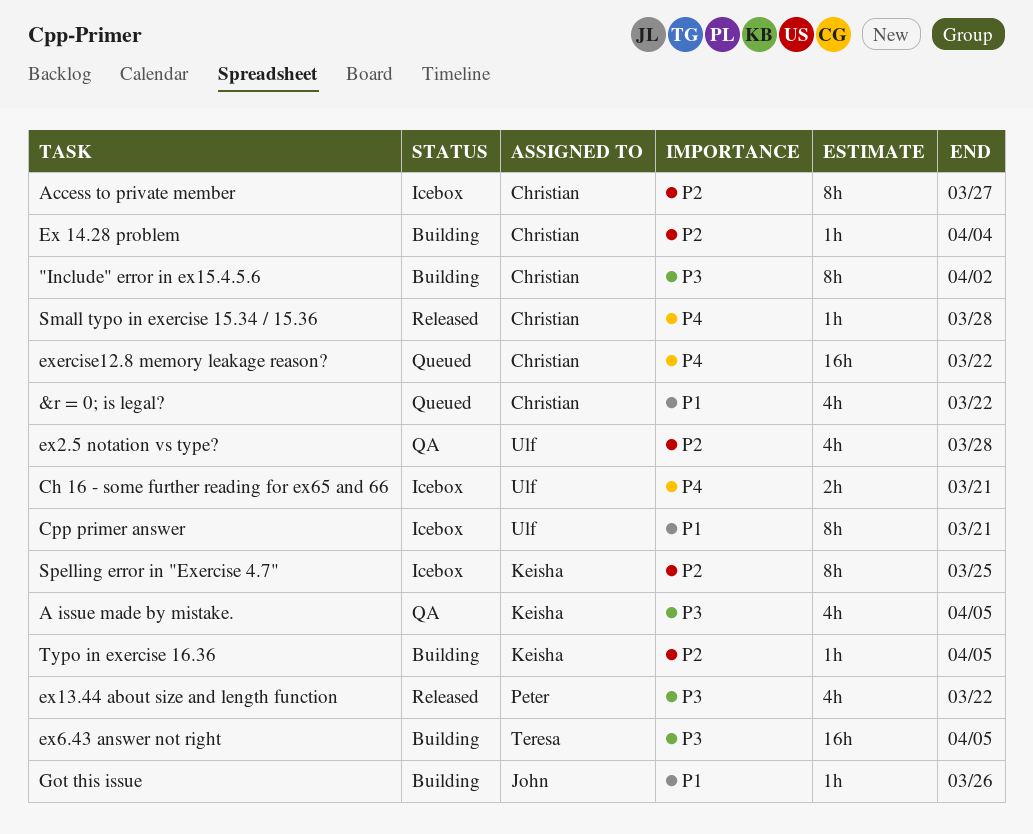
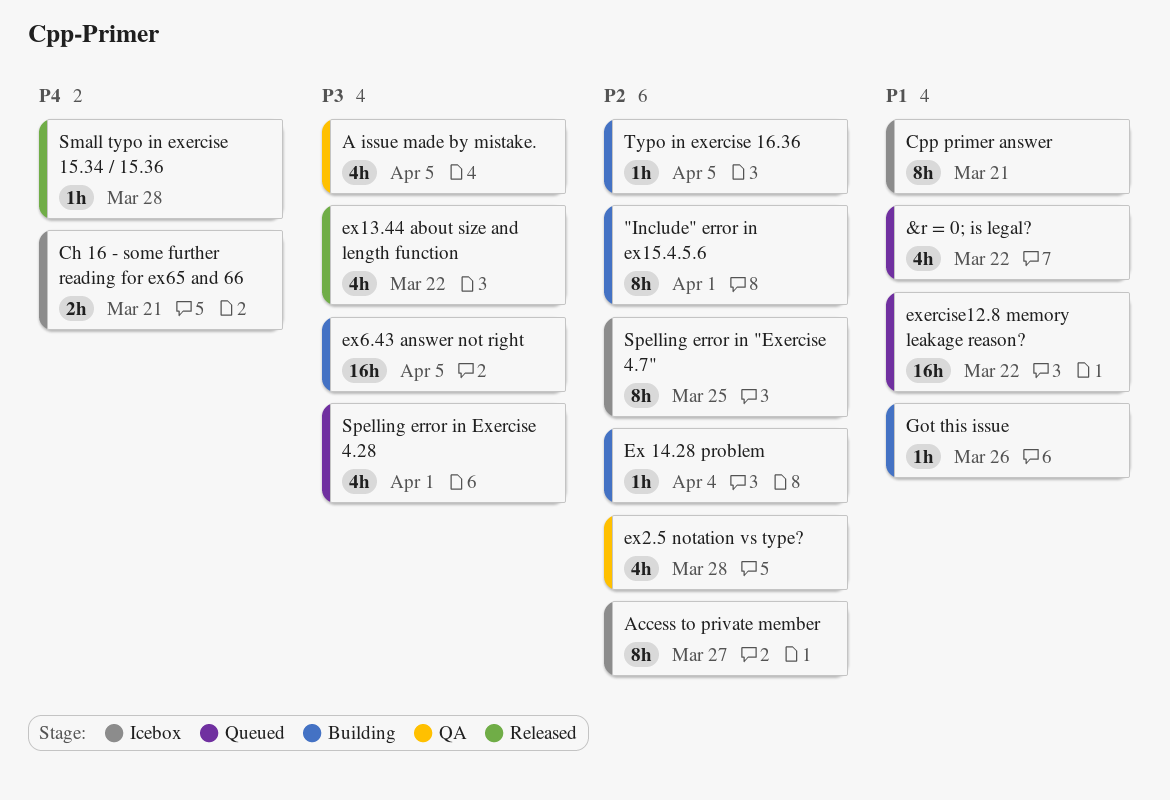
"Include" error in ex15.4.5.6, priority: P3 -> P2
"Include" error in ex15.4.5.6, due: Apr 2 -> Apr 1
exercise12.8 memory leakage reason?, priority: P4 -> P1
Spelling error in Exercise 4.28: none -> present

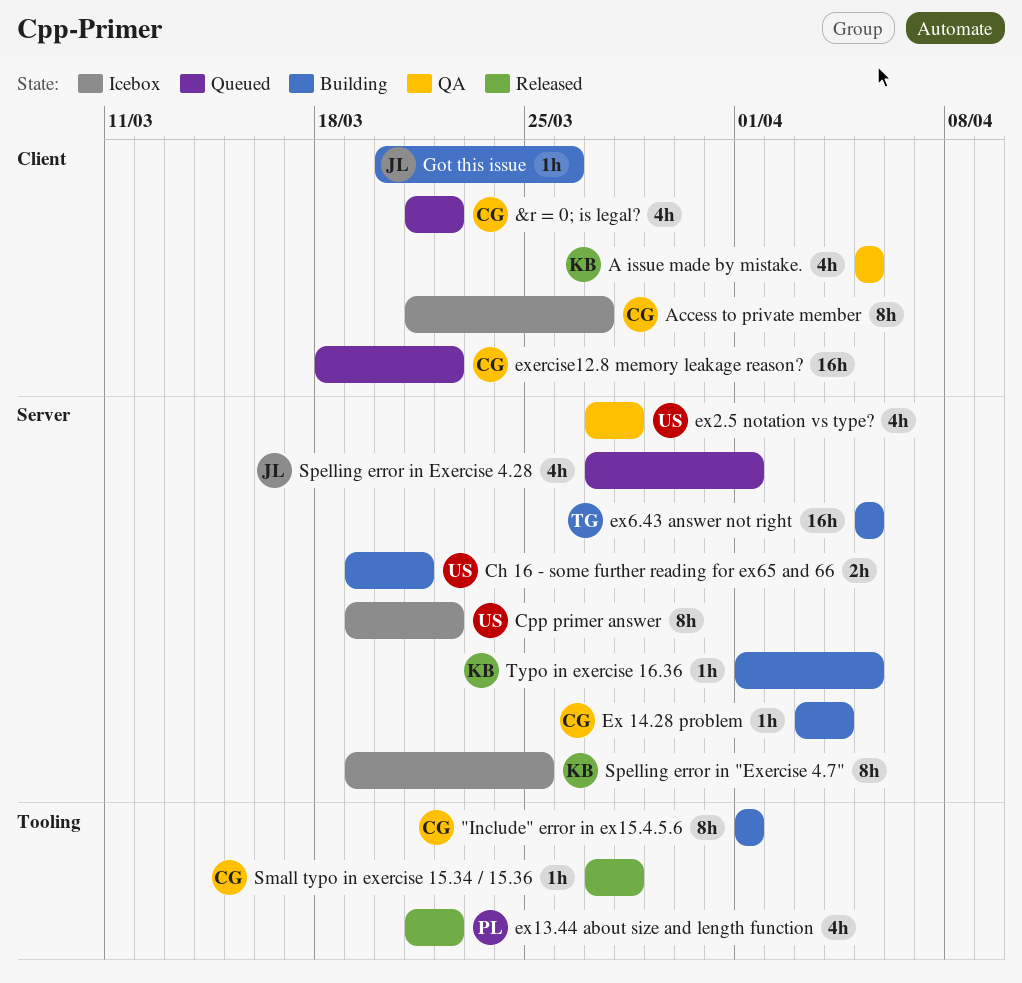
Ch 16 - some further reading for ex65 and 66, status: Icebox -> Building
Cpp primer answer, due: Mar 21 -> Mar 22

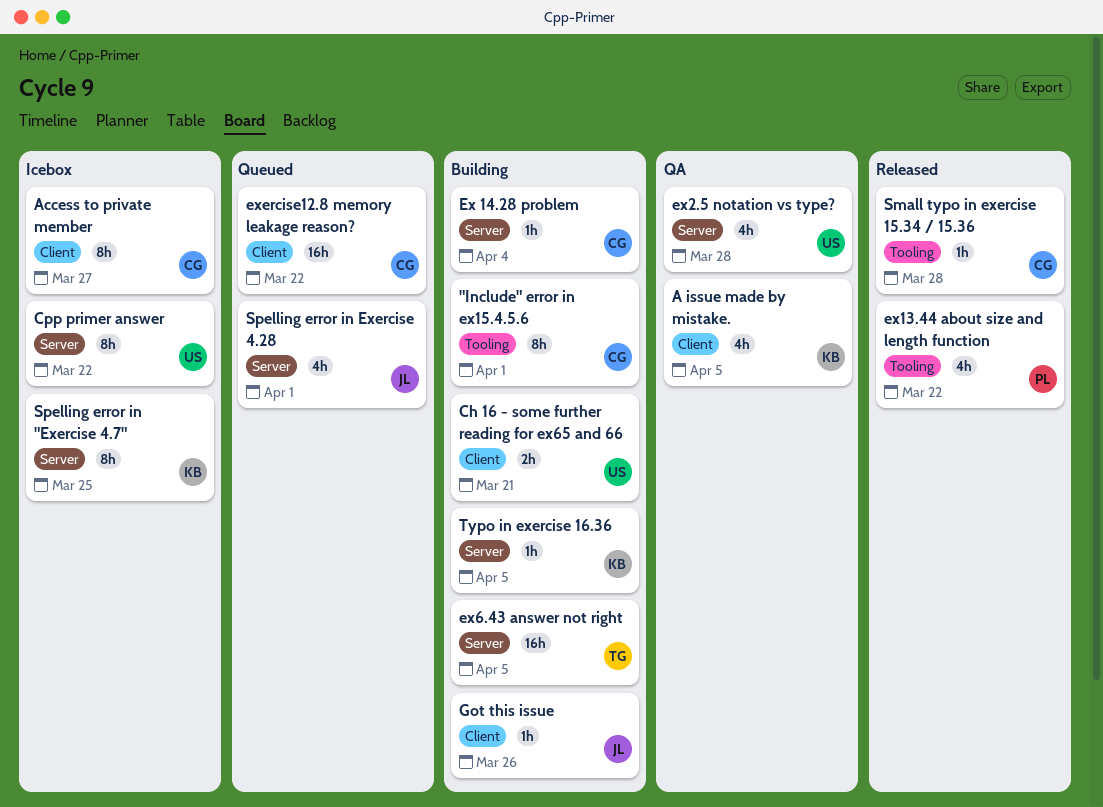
&r = 0; is legal?: present -> none
Ch 16 - some further reading for ex65 and 66, label: Server -> Client

